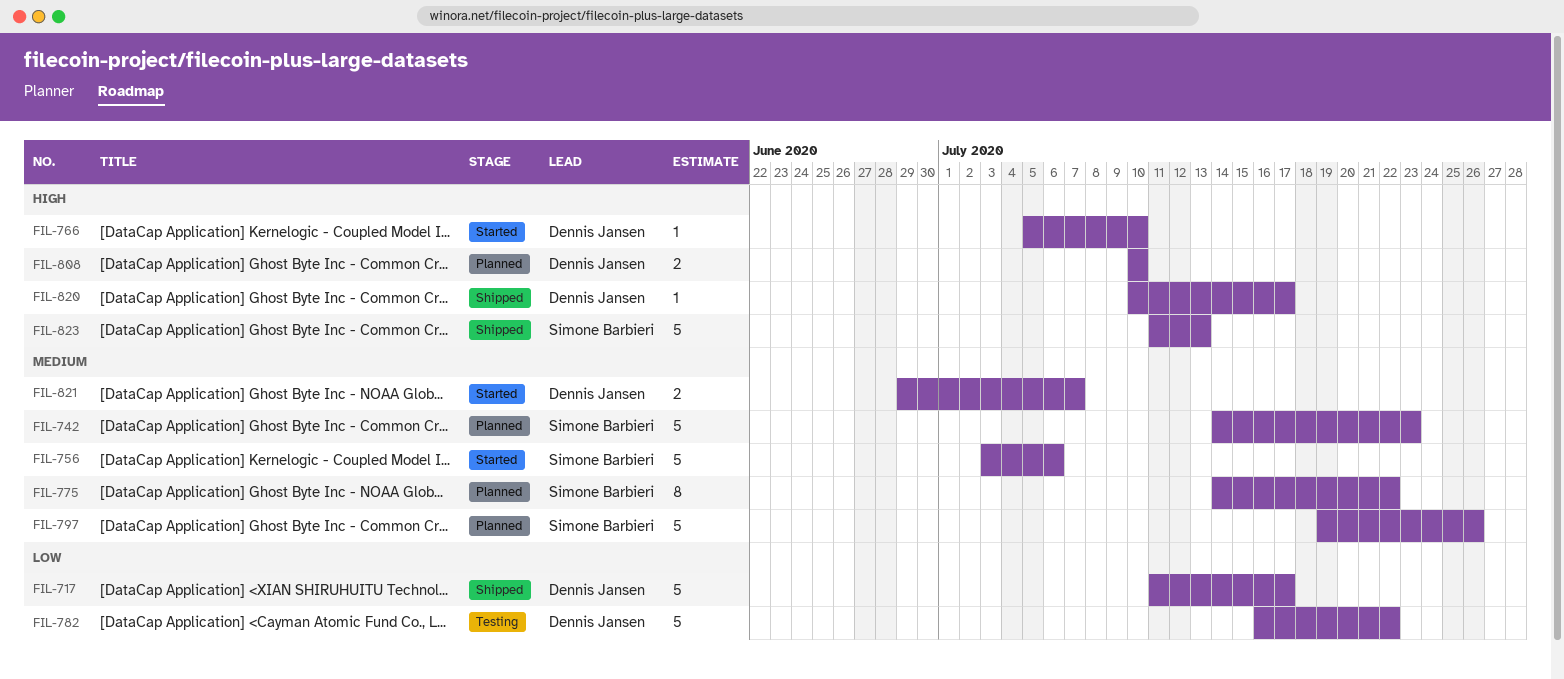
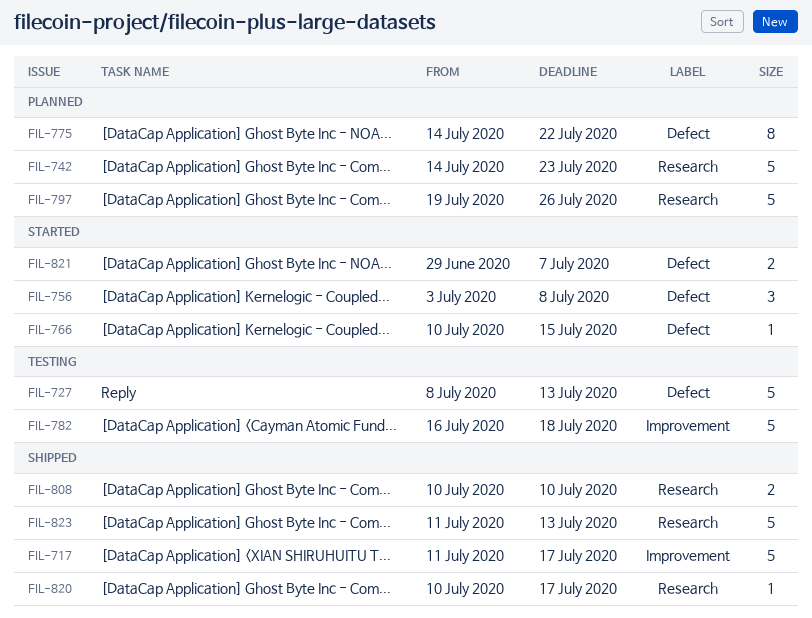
FIL-727: none -> present
FIL-756, estimate: 5 -> 3
FIL-756, due: Jul 6 -> Jul 8
FIL-766, start: Jul 5 -> Jul 10
FIL-766, due: Jul 10 -> Jul 15
FIL-782, due: Jul 22 -> Jul 18
FIL-808, status: Planned -> Shipped

